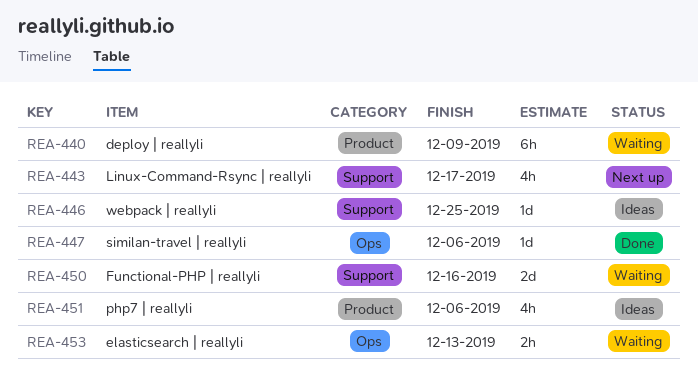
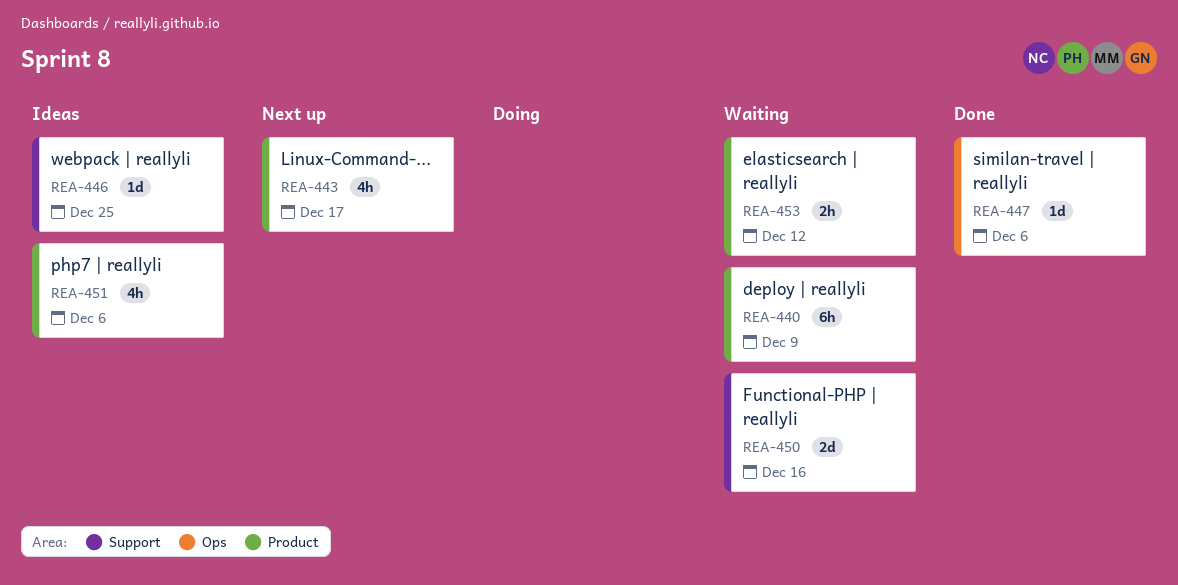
REA-443, label: Support -> Product
REA-453, label: Ops -> Product
REA-453, due: Dec 13 -> Dec 12

